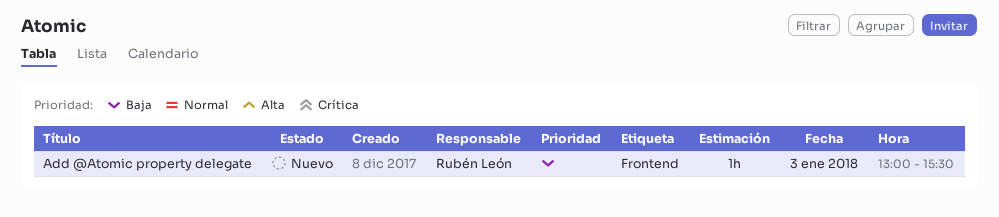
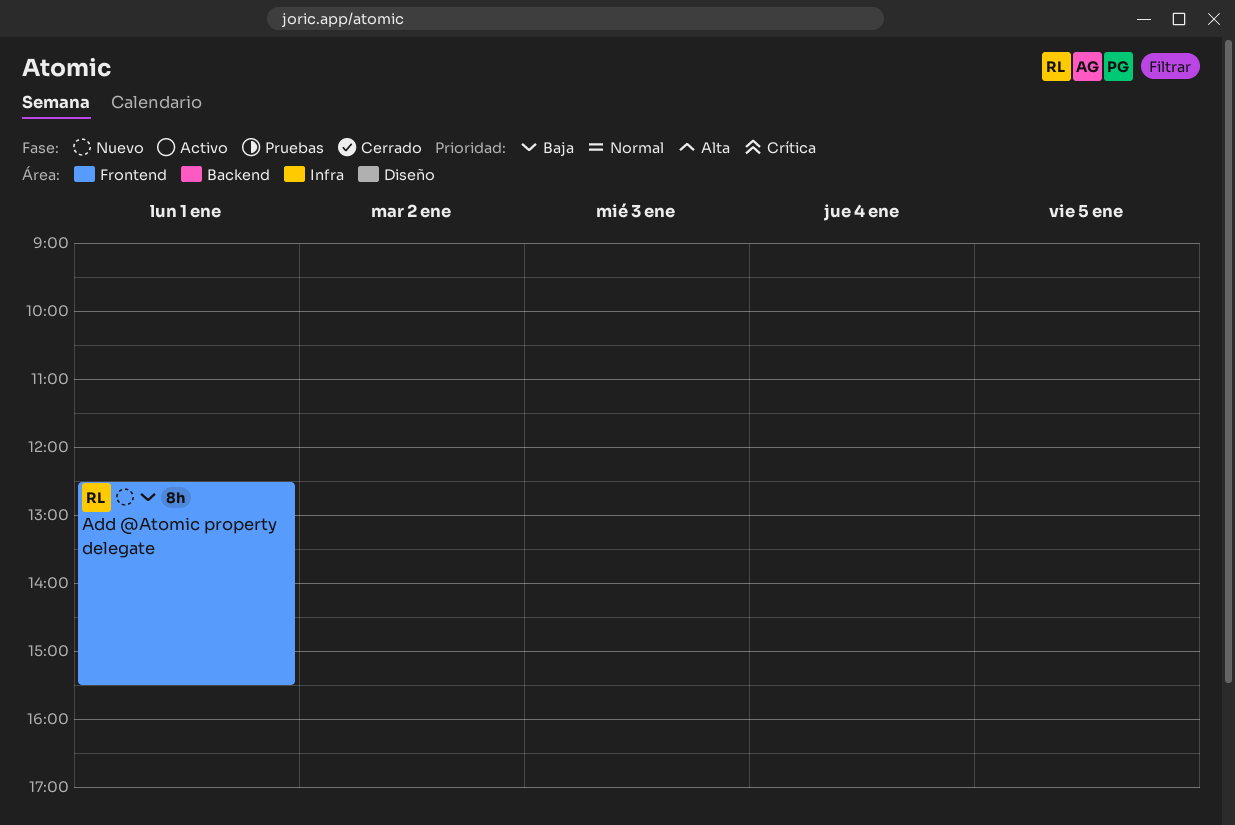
Add @Atomic property delegate, estimate: 1h -> 8h
Add @Atomic property delegate, day: Jan 3 -> Jan 1
Add @Atomic property delegate, begins: 13:00 -> 12:30

